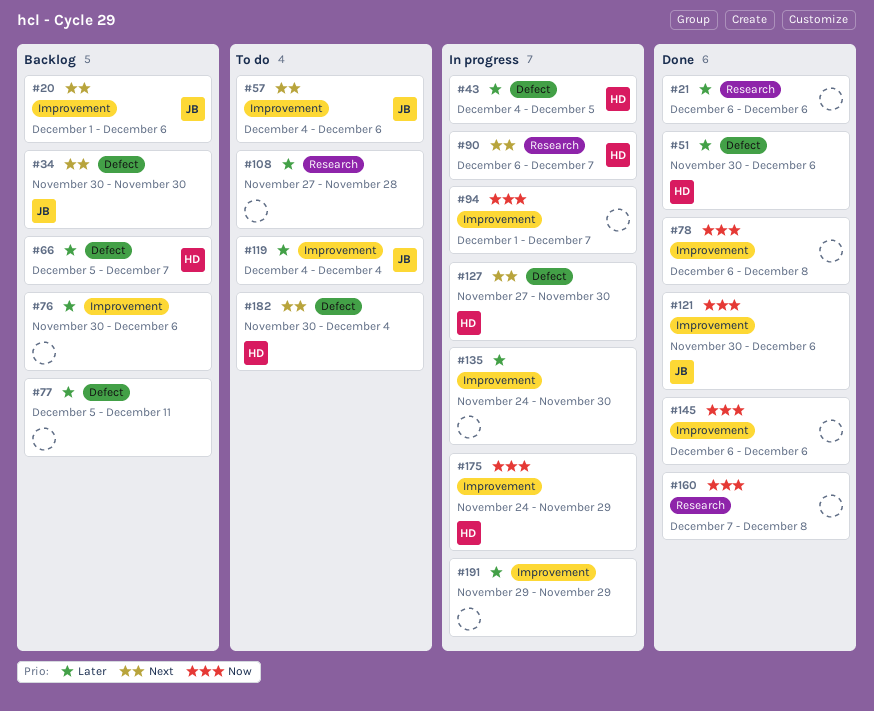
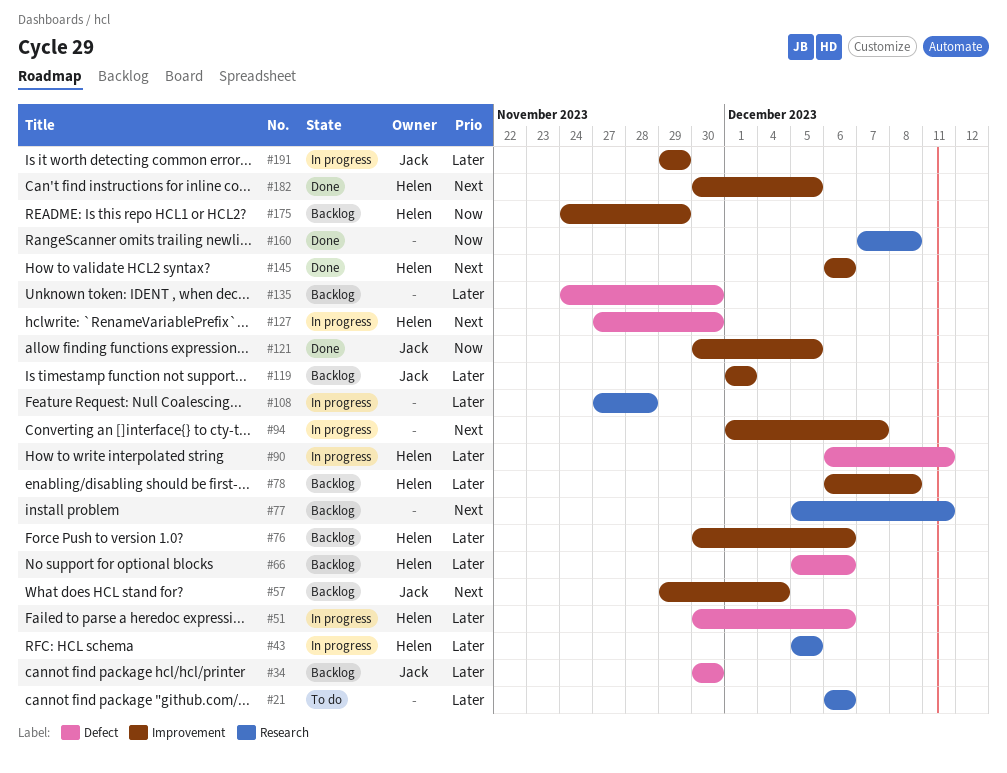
#20: present -> none
#21, status: Done -> To do
#34, priority: Next -> Later
#43, label: Defect -> Research
#43, start: Dec 4 -> Dec 5
#51, status: Done -> In progress
#57, status: To do -> Backlog
#57, start: Dec 4 -> Nov 29
#57, due: Dec 6 -> Dec 4
#66, due: Dec 7 -> Dec 6
#76, owner: none -> Helen
#77, priority: Later -> Next
#77, label: Defect -> Research
#78, status: Done -> Backlog
#78, owner: none -> Helen
#78, priority: Now -> Later
#90, priority: Next -> Later
#90, label: Research -> Defect
#90, due: Dec 7 -> Dec 11
#94, priority: Now -> Next
#108, status: To do -> In progress
#119, status: To do -> Backlog
#119, start: Dec 4 -> Dec 1
#119, due: Dec 4 -> Dec 1
#121, due: Dec 6 -> Dec 5
#135, status: In progress -> Backlog
#135, label: Improvement -> Defect
#145, owner: none -> Helen
#145, priority: Now -> Next
#175, status: In progress -> Backlog
#182, status: To do -> Done
#182, label: Defect -> Improvement
#182, due: Dec 4 -> Dec 5
#191, owner: none -> Jack

